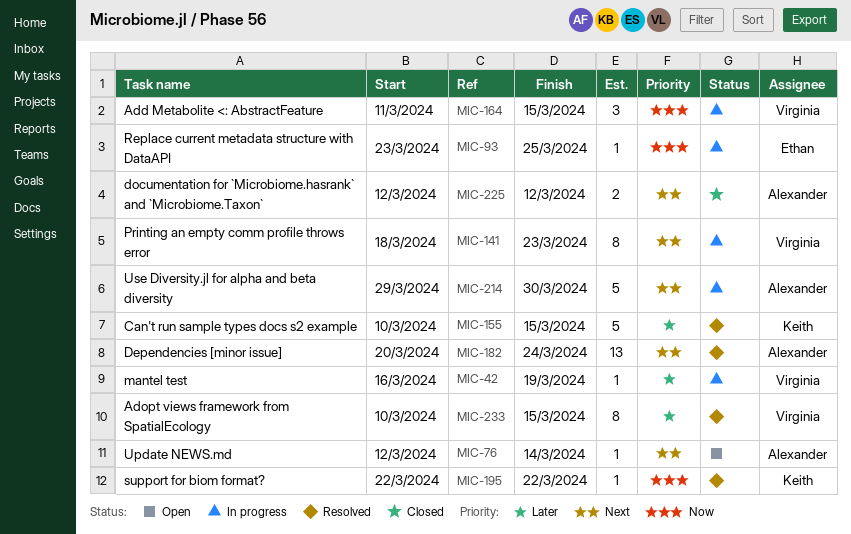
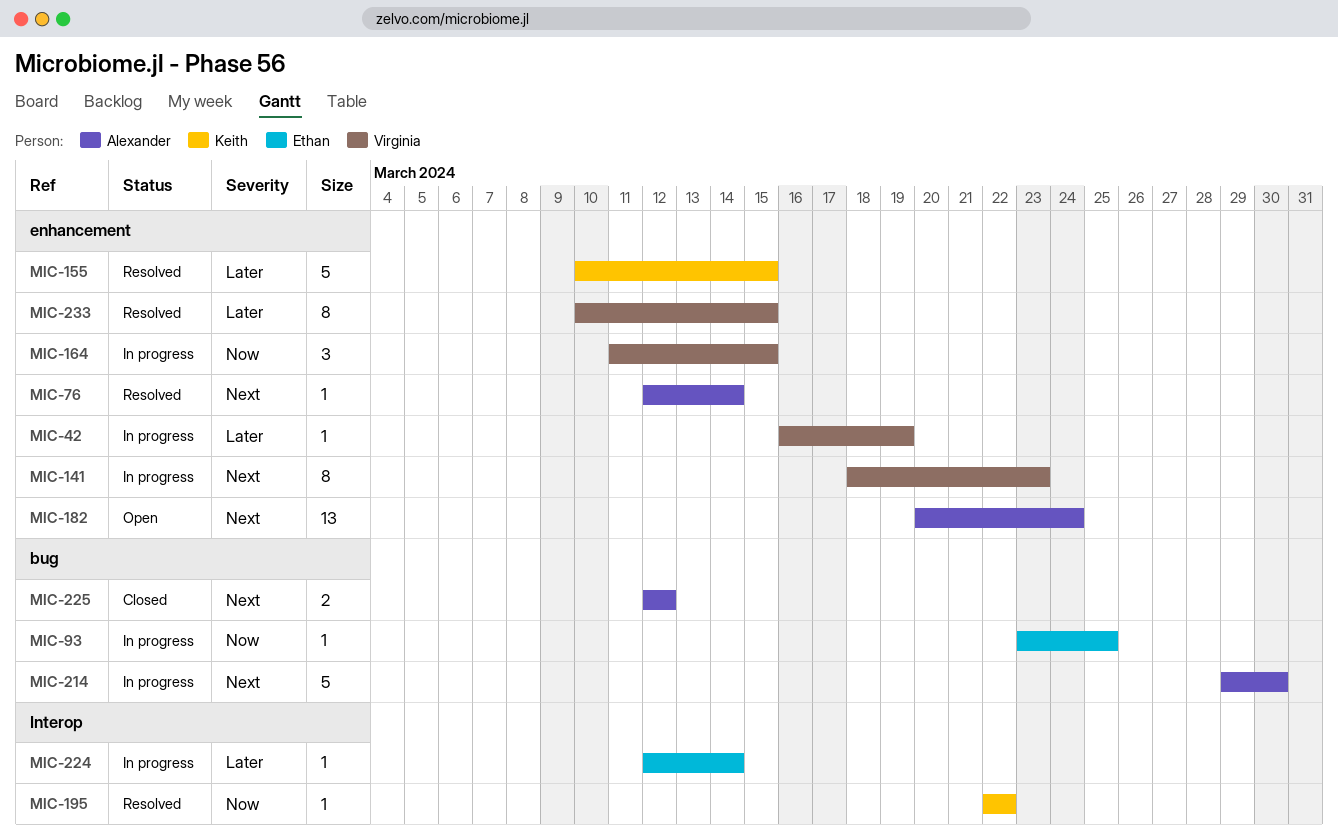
MIC-76, status: Open -> Resolved
MIC-182, status: Resolved -> Open
MIC-224: none -> present

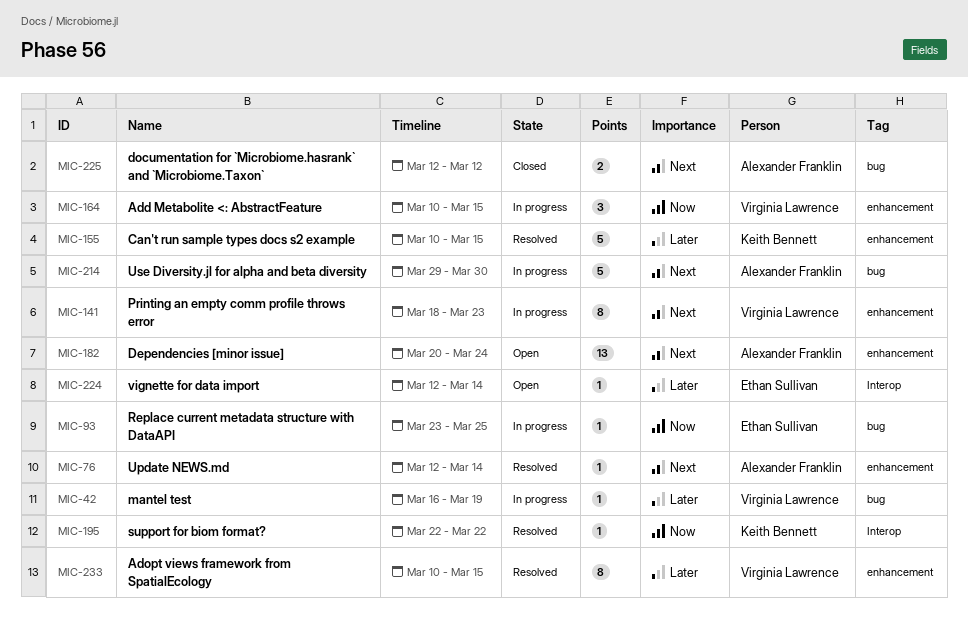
MIC-42, label: enhancement -> bug
MIC-164, start: Mar 11 -> Mar 10
MIC-224, status: In progress -> Open

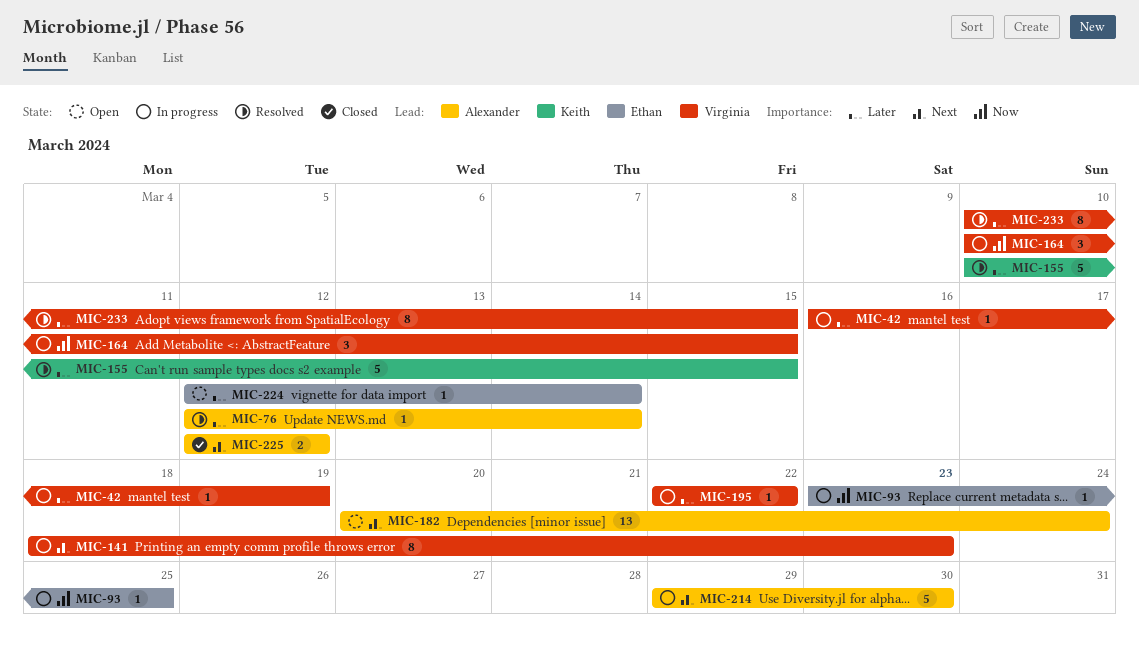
MIC-76, priority: Next -> Later
MIC-195, status: Resolved -> In progress
MIC-195, owner: Keith Bennett -> Virginia Lawrence
MIC-195, priority: Now -> Later

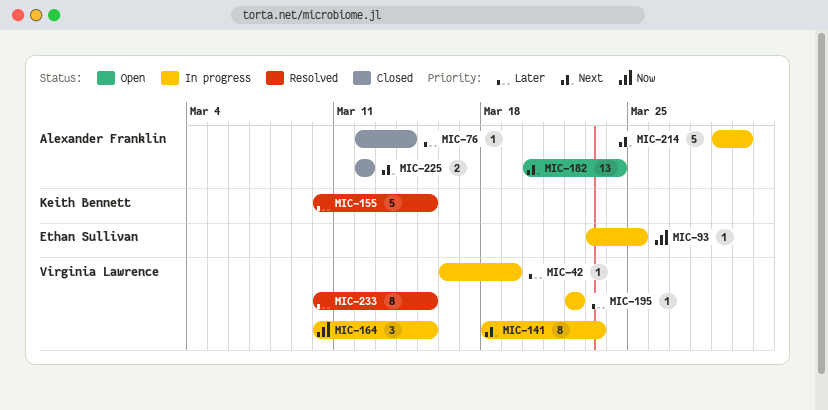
MIC-76, status: Resolved -> Closed
MIC-224: present -> none

